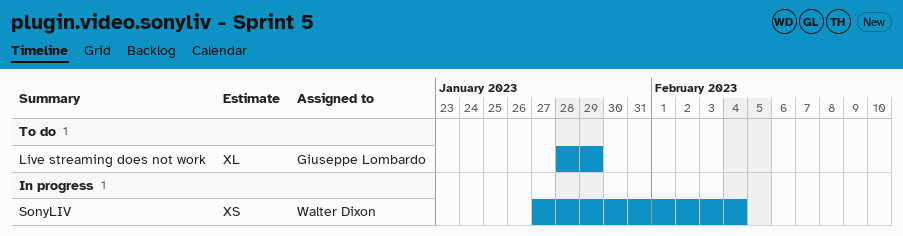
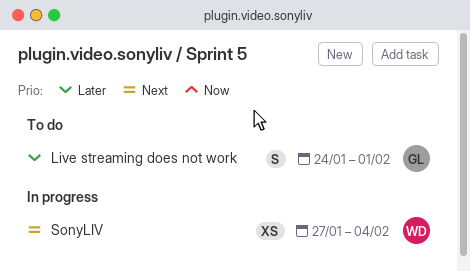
Live streaming does not work, estimate: XL -> S
Live streaming does not work, start: Jan 28 -> Jan 24
Live streaming does not work, due: Jan 29 -> Feb 1

